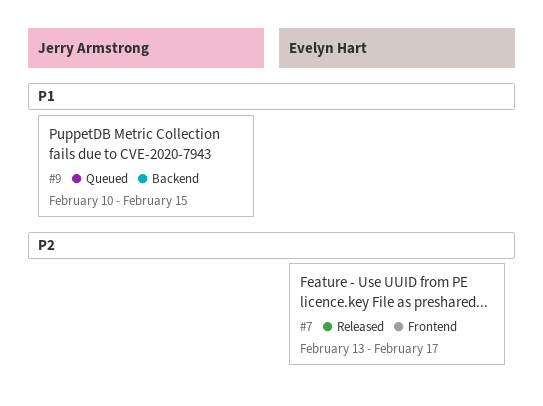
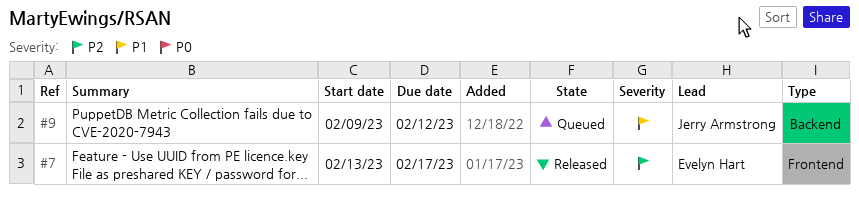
#9, start: Feb 10 -> Feb 9
#9, due: Feb 15 -> Feb 12

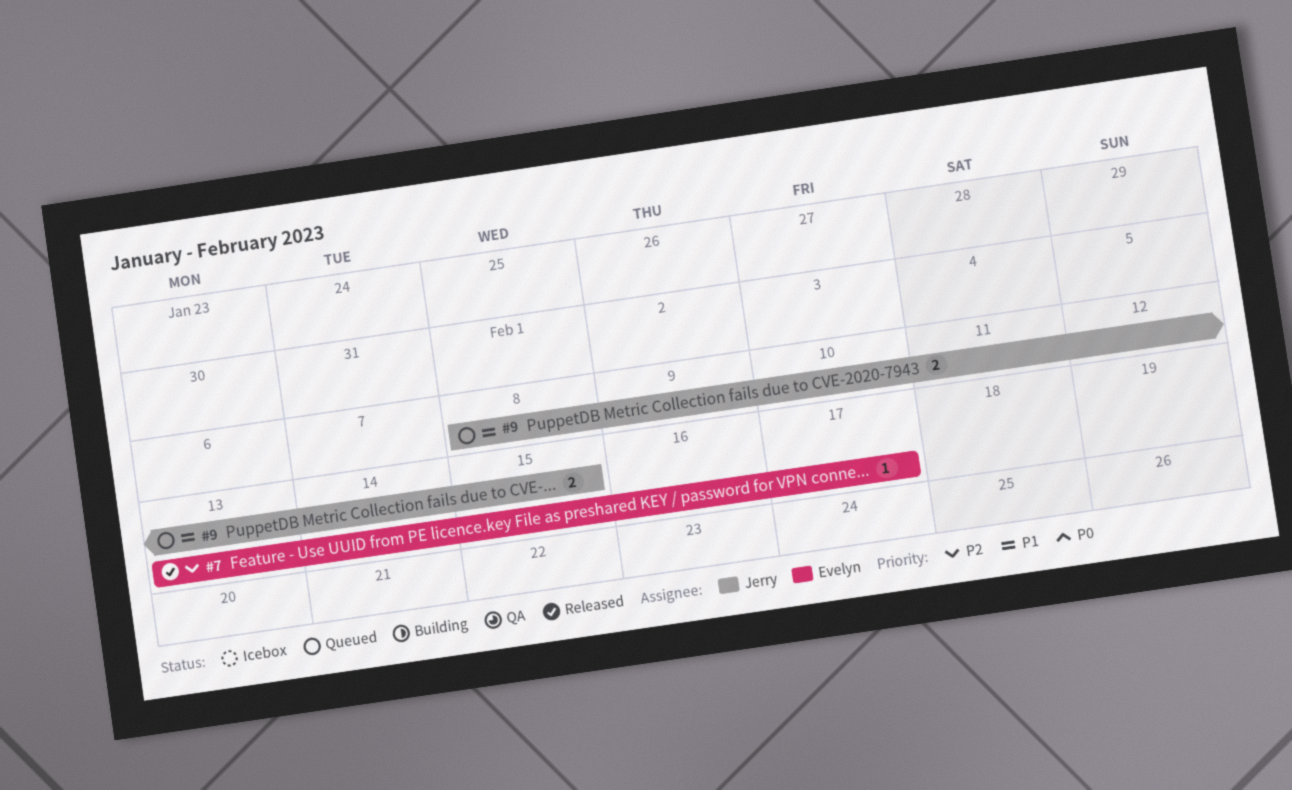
#9, start: Feb 9 -> Feb 8
#9, due: Feb 12 -> Feb 15

